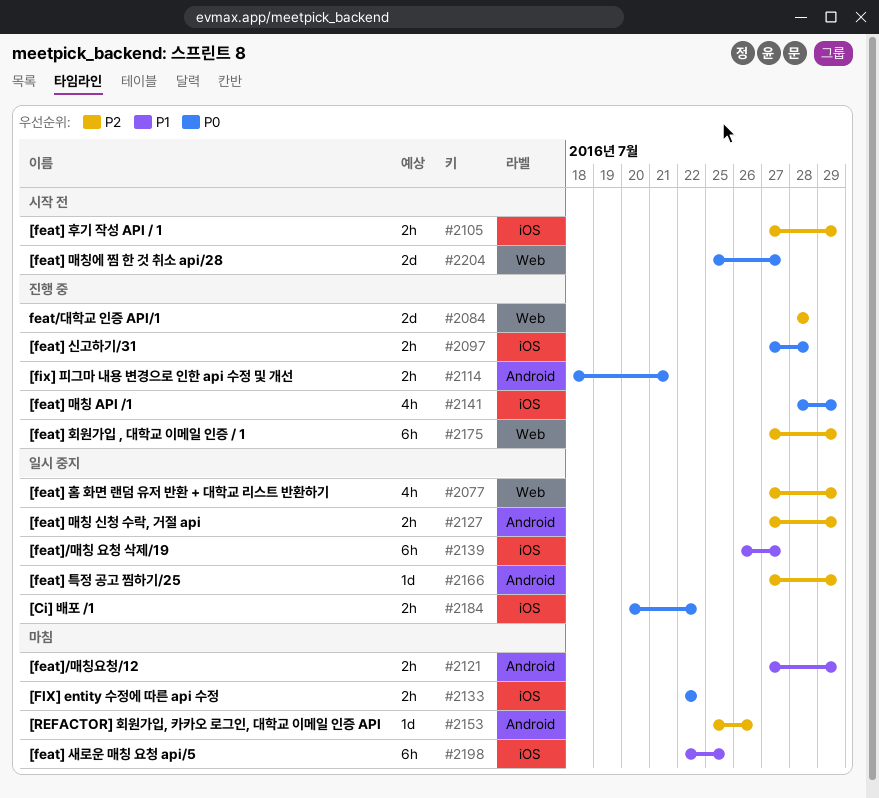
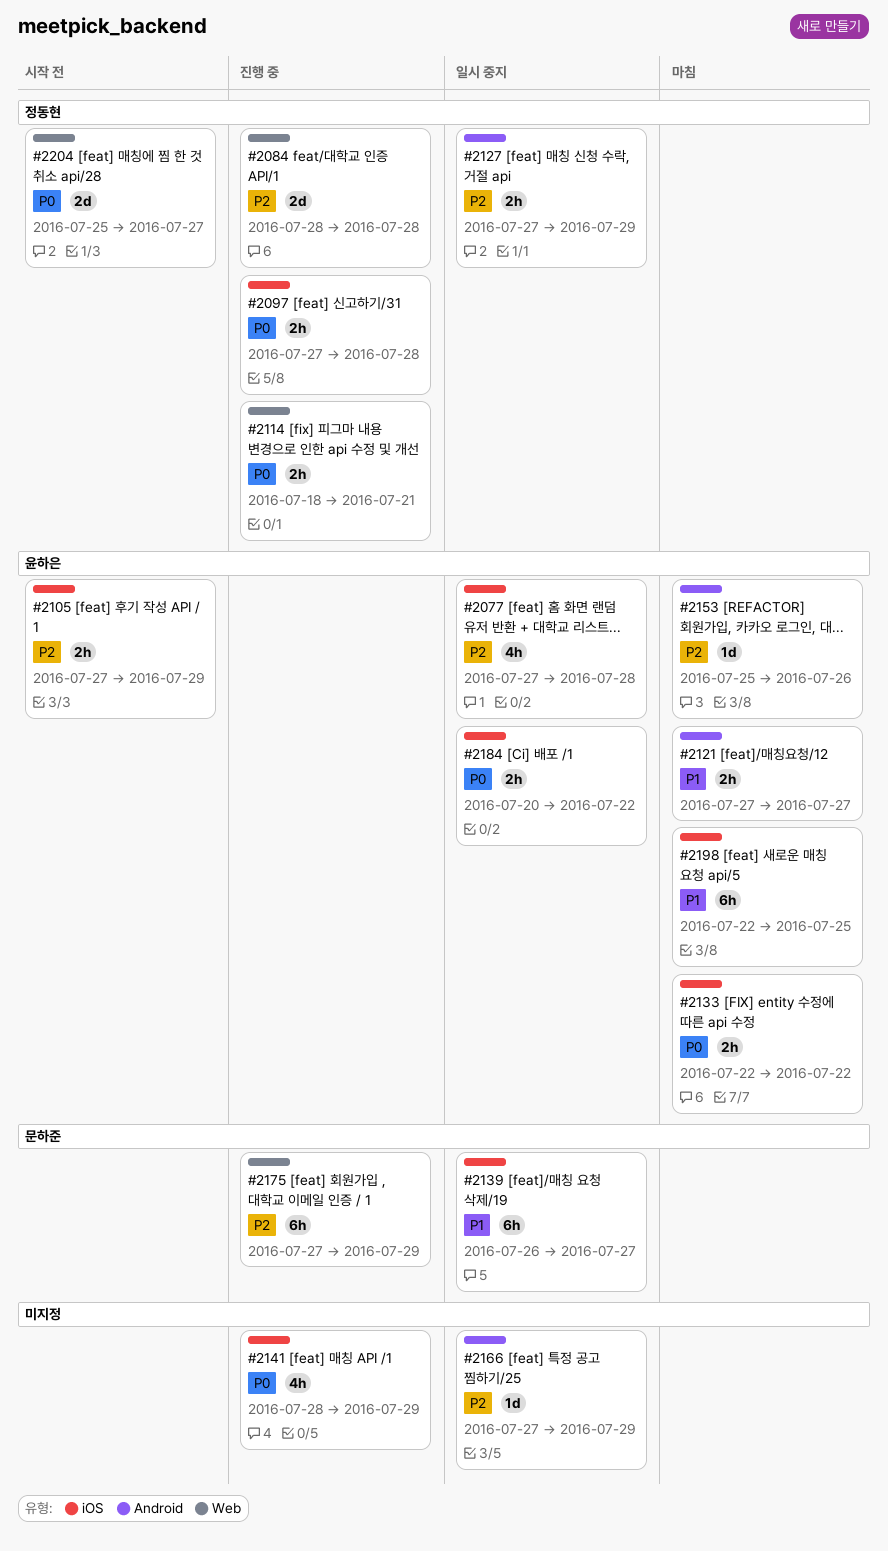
#2077, label: Web -> iOS
#2077, due: Jul 29 -> Jul 28
#2114, label: Android -> Web
#2121, due: Jul 29 -> Jul 27

